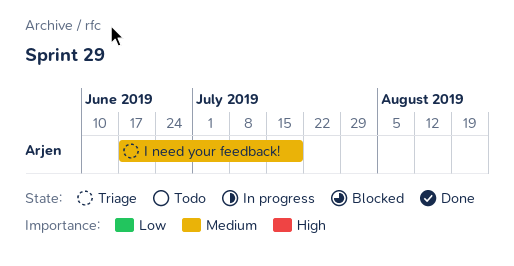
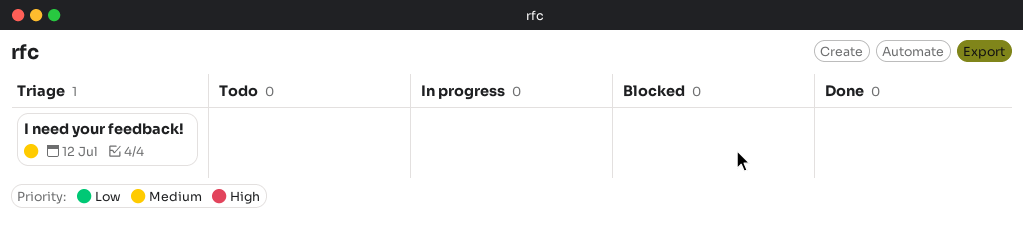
I need your feedback!, due: Jul 19 -> Jul 12

